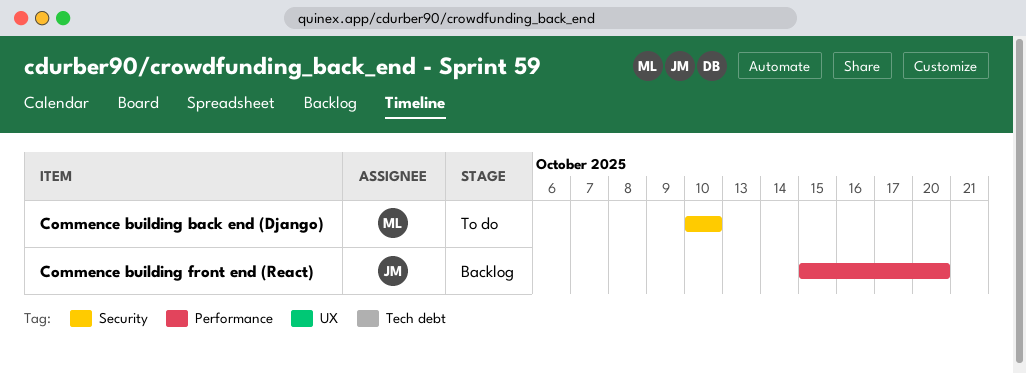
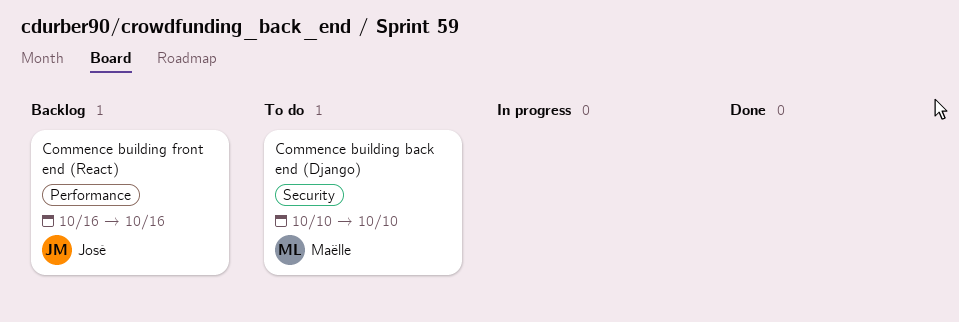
Commence building front end (React), start: Oct 15 -> Oct 16
Commence building front end (React), due: Oct 20 -> Oct 16

